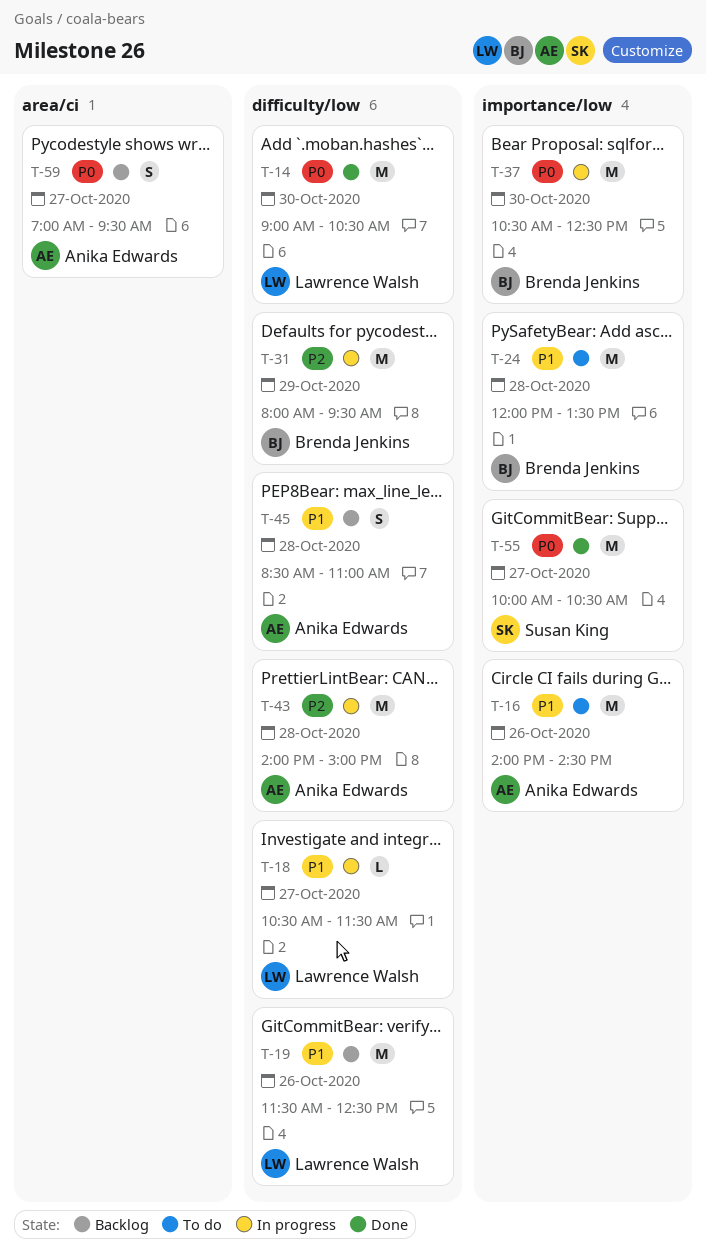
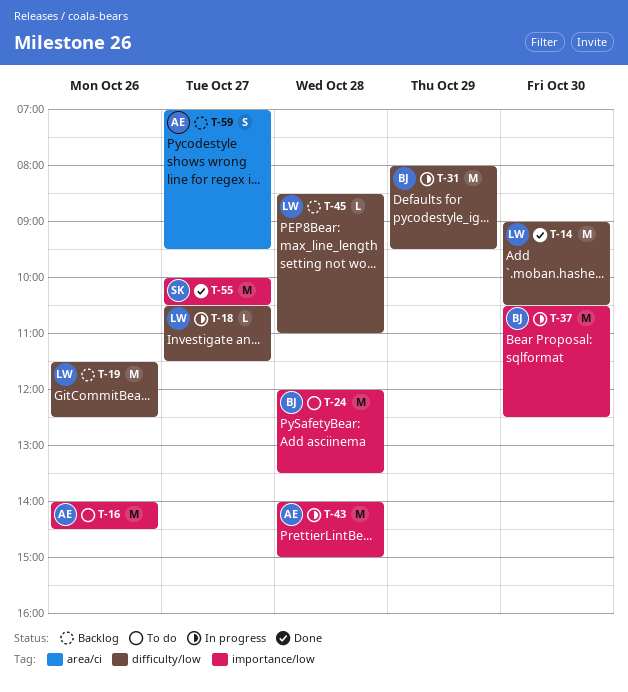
T-43, label: difficulty/low -> importance/low
T-45, owner: Anika Edwards -> Lawrence Walsh
T-45, estimate: S -> L

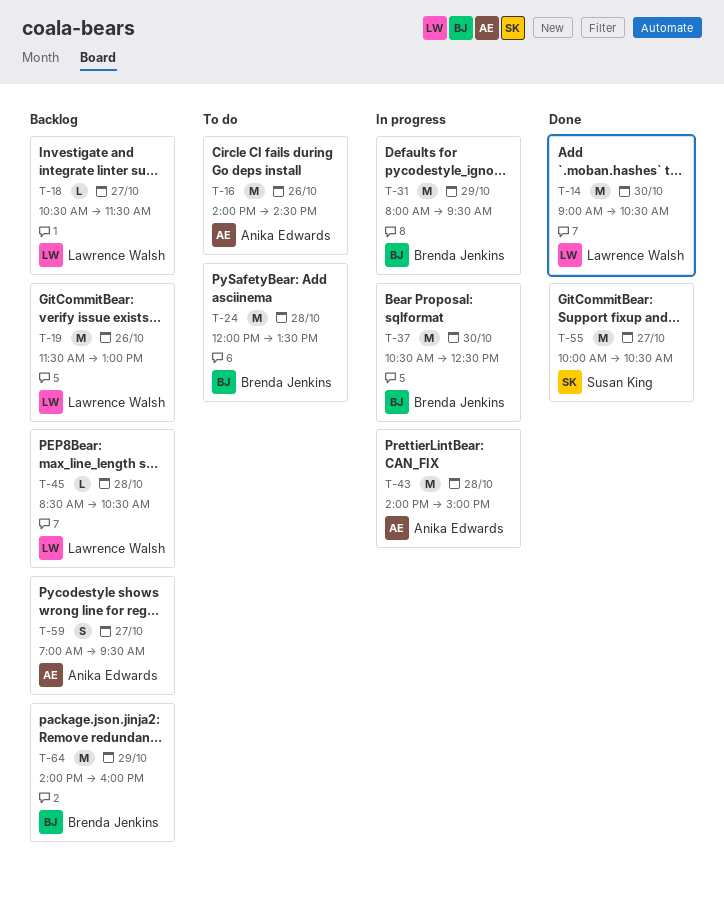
T-18, status: In progress -> Backlog
T-19, ends: 12:30 -> 13:00
T-45, ends: 11:00 -> 10:30
T-64: none -> present

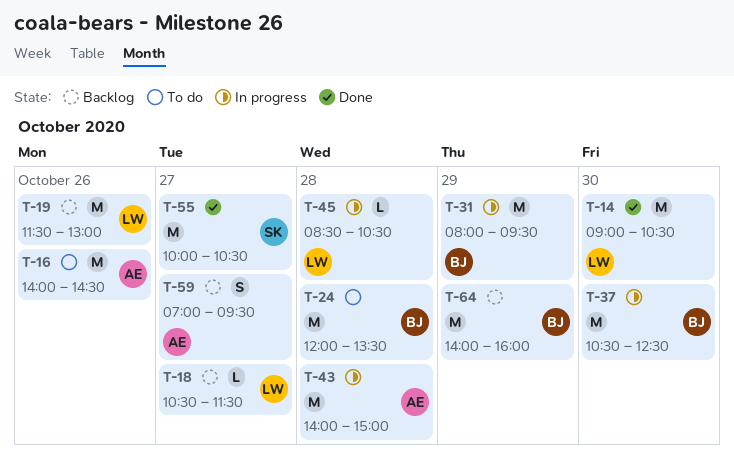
T-45, status: Backlog -> In progress

